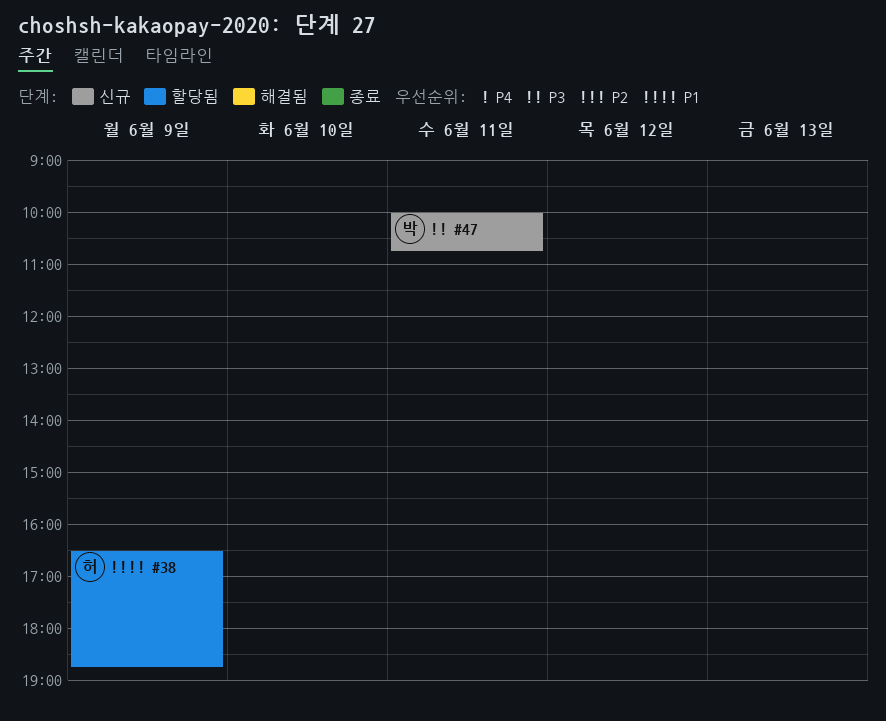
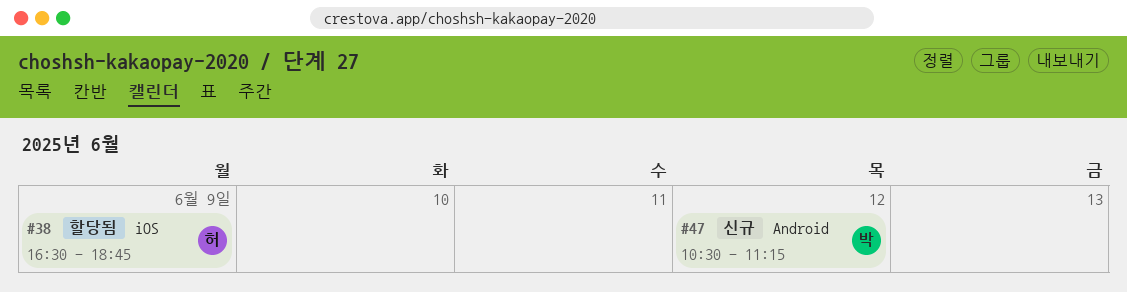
#47, day: Jun 11 -> Jun 12
#47, begins: 10:00 -> 10:30
#47, ends: 10:45 -> 11:15

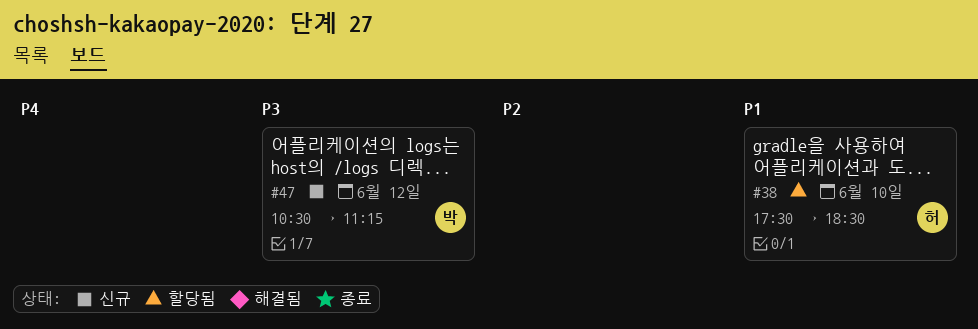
#38, day: Jun 9 -> Jun 10
#38, begins: 16:30 -> 17:30
#38, ends: 18:45 -> 18:30

